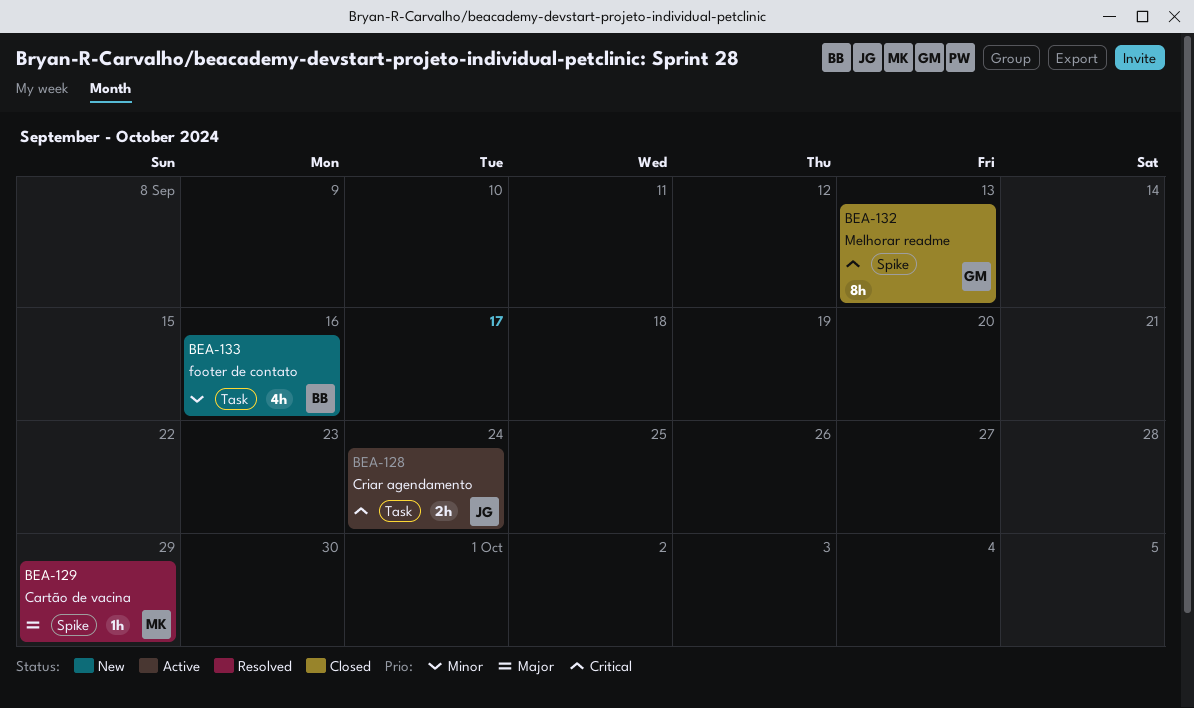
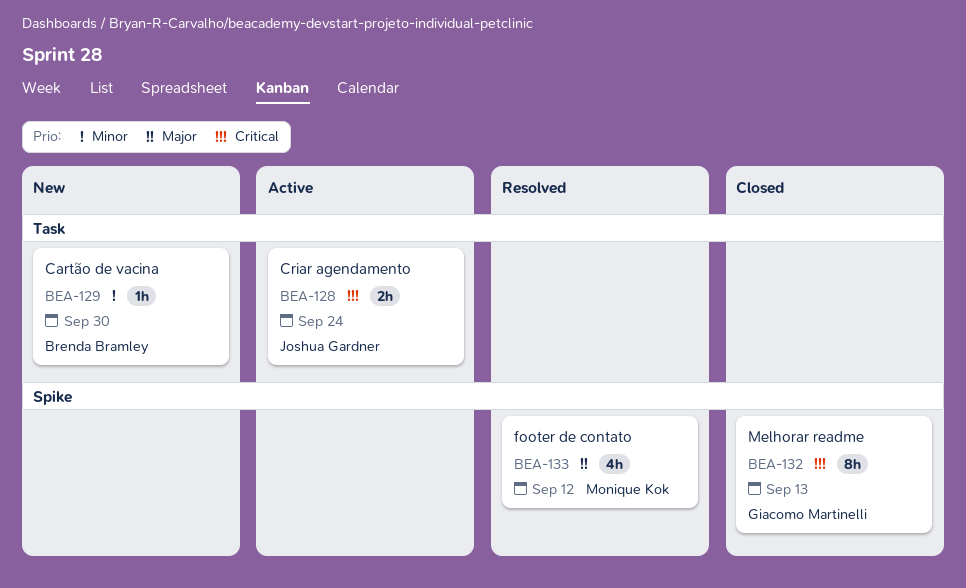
BEA-129, status: Resolved -> New
BEA-129, owner: Monique Kok -> Brenda Bramley
BEA-129, priority: Major -> Minor
BEA-129, label: Spike -> Task
BEA-129, due: Sep 29 -> Sep 30
BEA-133, status: New -> Resolved
BEA-133, owner: Brenda Bramley -> Monique Kok
BEA-133, priority: Minor -> Major
BEA-133, label: Task -> Spike
BEA-133, due: Sep 16 -> Sep 12

